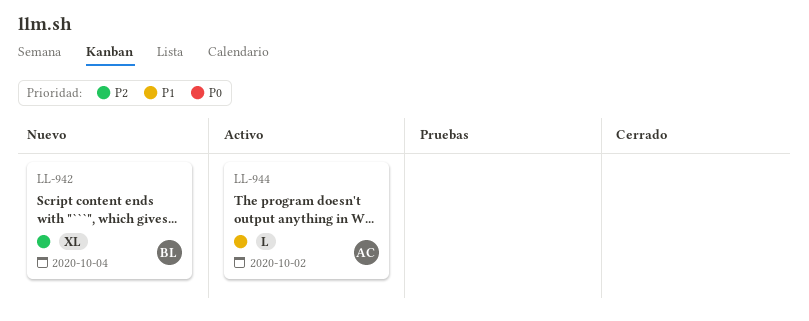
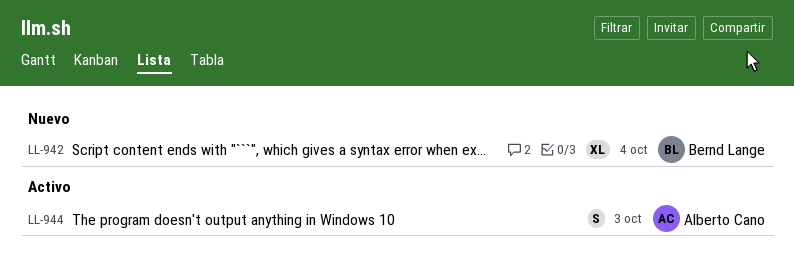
LL-944, estimate: L -> S
LL-944, due: Oct 2 -> Oct 3

